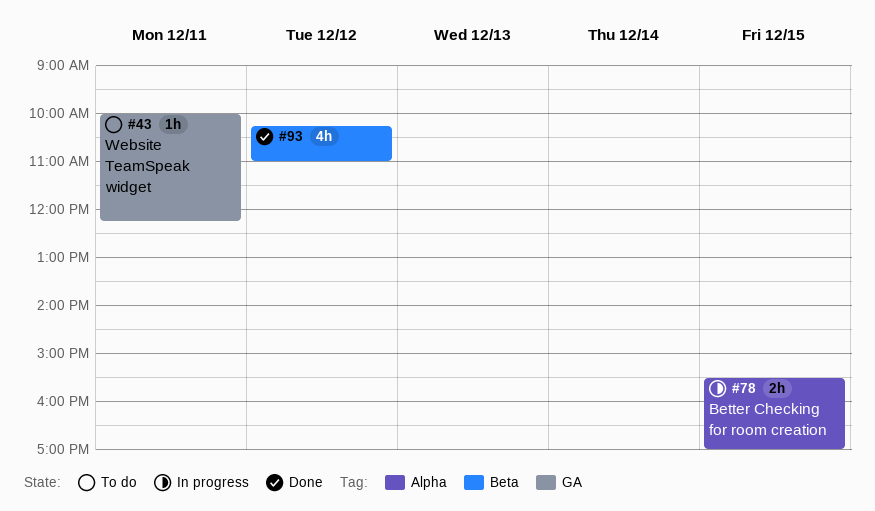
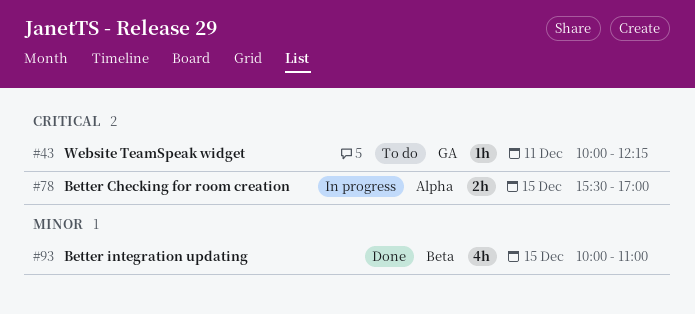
#93, day: Dec 12 -> Dec 15
#93, begins: 10:15 -> 10:00

